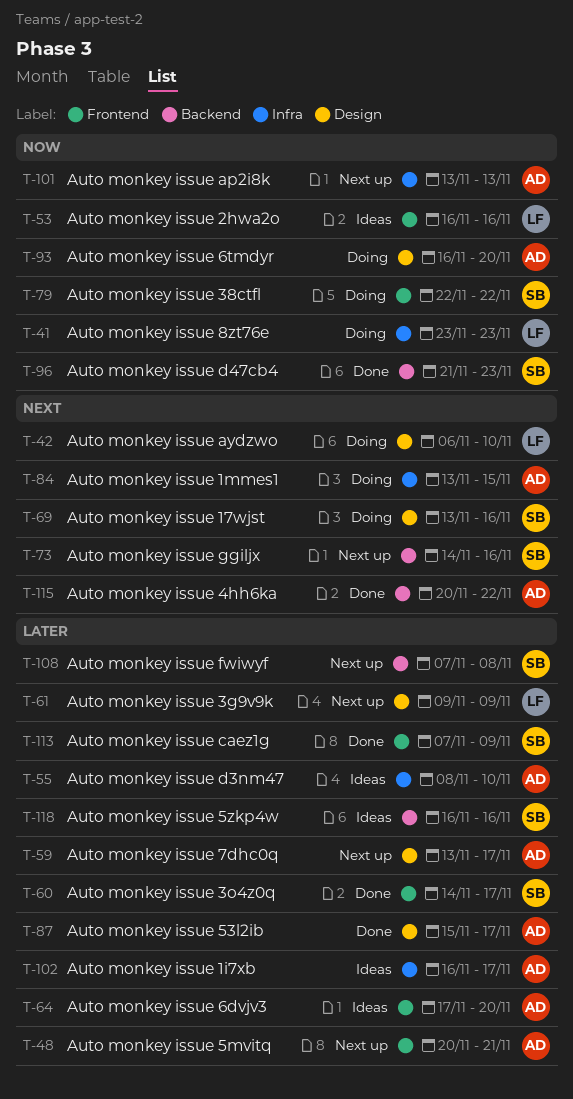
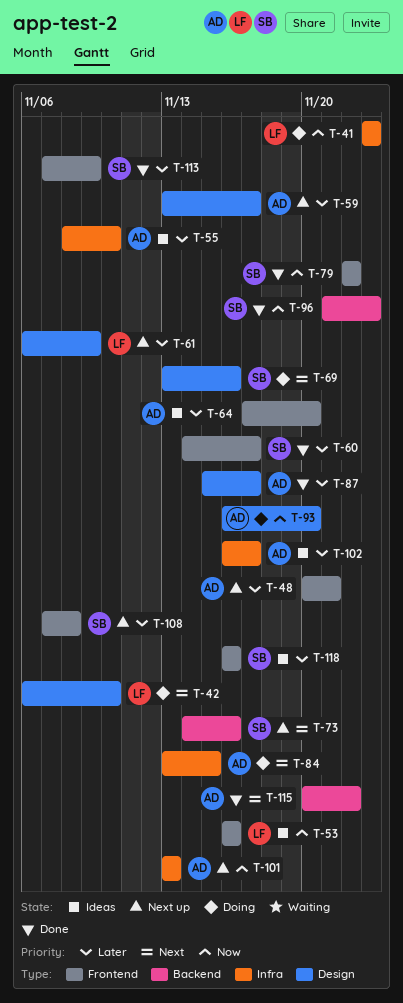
T-61, start: Nov 9 -> Nov 6
T-79, status: Doing -> Done
T-108, label: Backend -> Frontend
T-118, label: Backend -> Frontend

